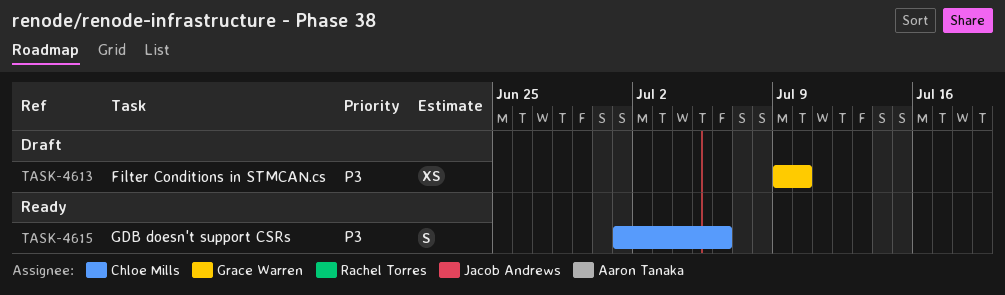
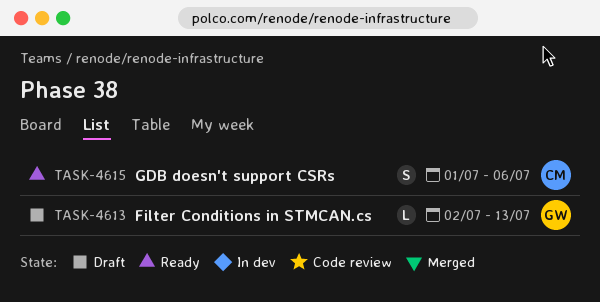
TASK-4613, estimate: XS -> L
TASK-4613, start: Jul 9 -> Jul 2
TASK-4613, due: Jul 10 -> Jul 13

